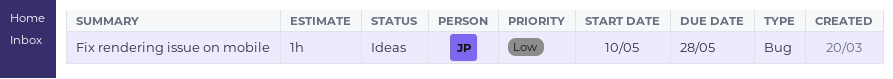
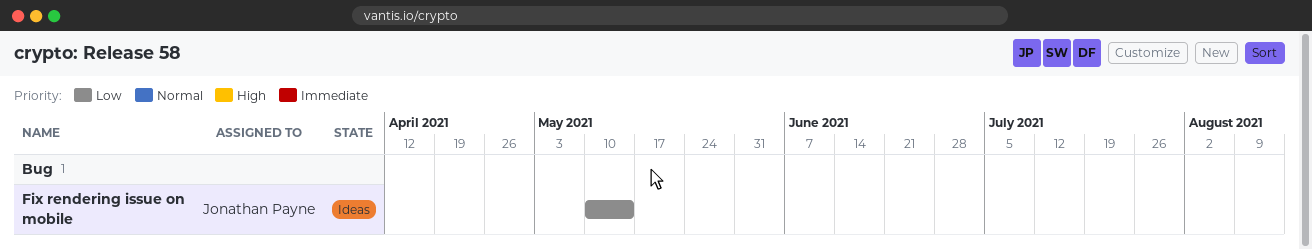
Fix rendering issue on mobile, due: May 28 -> May 14

